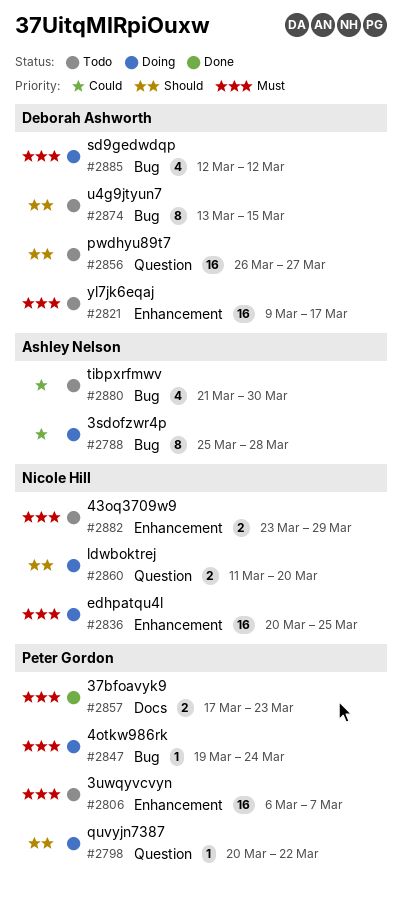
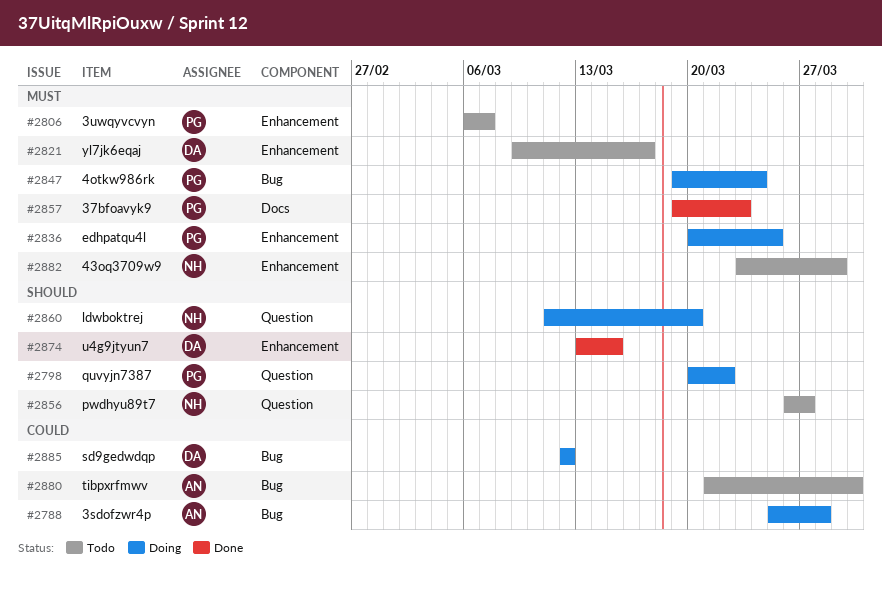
#2836, owner: Nicole Hill -> Peter Gordon
#2856, owner: Deborah Ashworth -> Nicole Hill
#2857, start: Mar 17 -> Mar 19
#2874, status: Todo -> Done
#2874, label: Bug -> Enhancement
#2885, priority: Must -> Could

